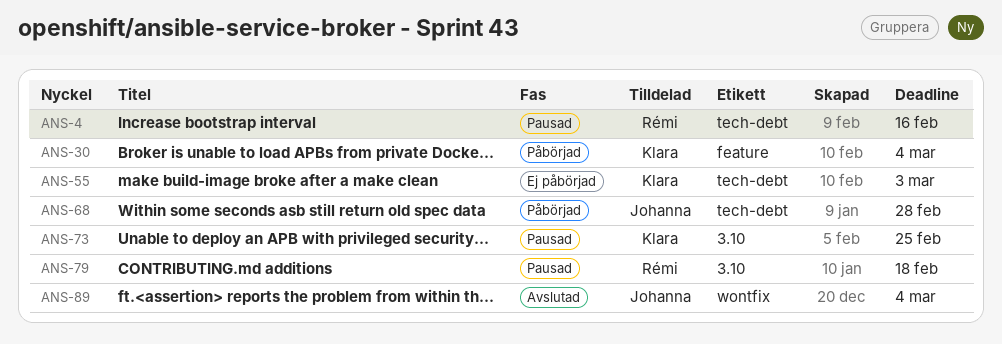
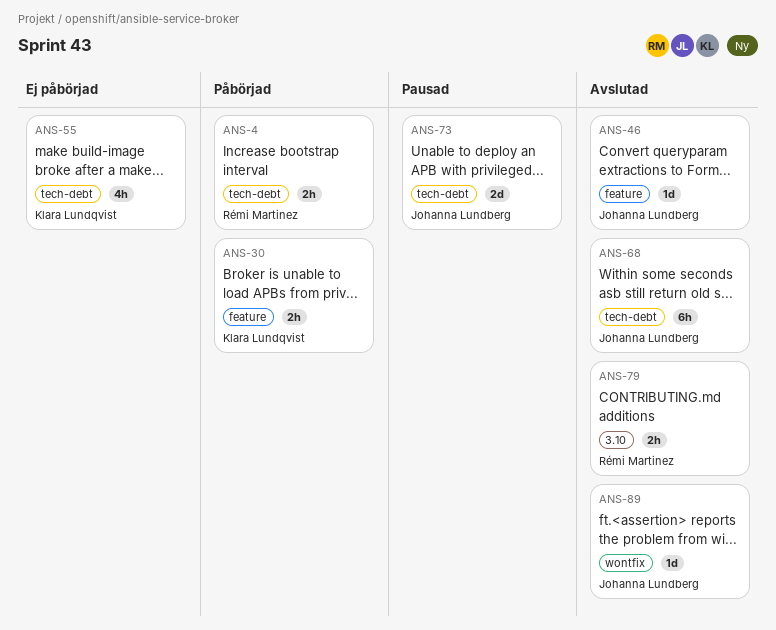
ANS-4, status: Pausad -> Påbörjad
ANS-46: none -> present
ANS-68, status: Påbörjad -> Avslutad
ANS-73, owner: Klara Lundqvist -> Johanna Lundberg
ANS-73, label: 3.10 -> tech-debt
ANS-79, status: Pausad -> Avslutad

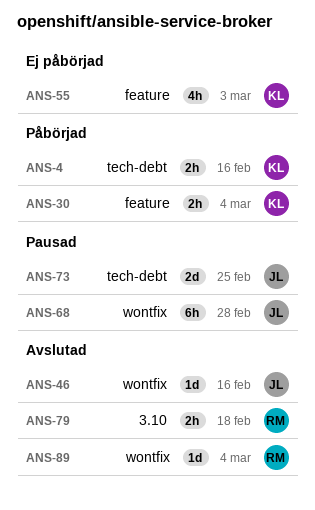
ANS-4, owner: Rémi Martinez -> Klara Lundqvist
ANS-46, label: feature -> wontfix
ANS-55, label: tech-debt -> feature
ANS-68, status: Avslutad -> Pausad
ANS-68, label: tech-debt -> wontfix
ANS-89, owner: Johanna Lundberg -> Rémi Martinez

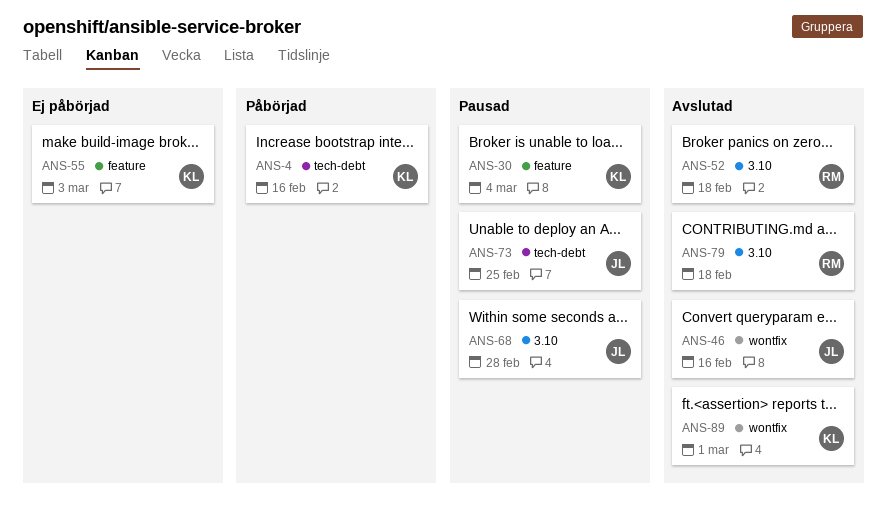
ANS-30, status: Påbörjad -> Pausad
ANS-52: none -> present
ANS-68, label: wontfix -> 3.10
ANS-89, owner: RM -> KL
ANS-89, due: Mar 4 -> Mar 1

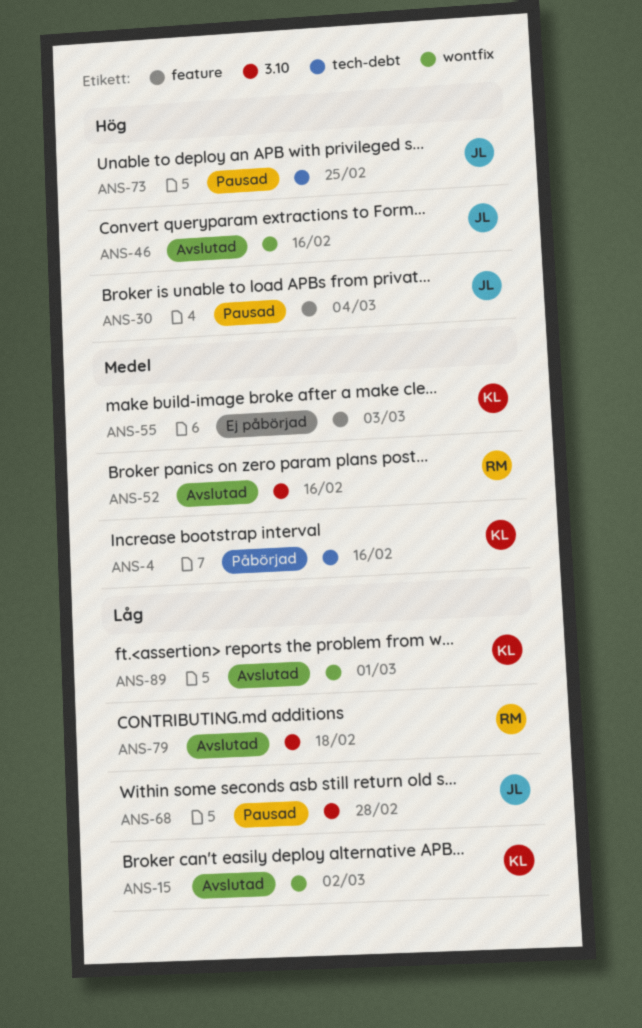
ANS-15: none -> present
ANS-30, owner: KL -> JL
ANS-52, due: Feb 18 -> Feb 16

